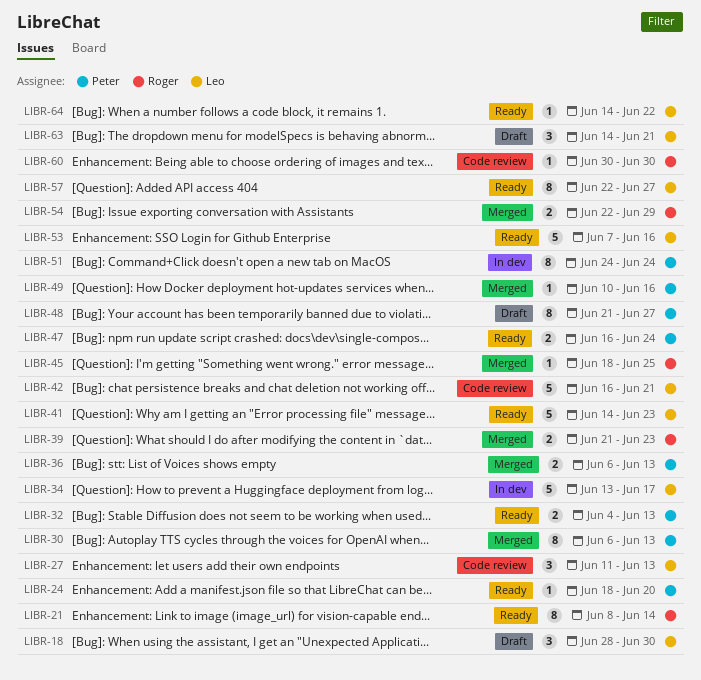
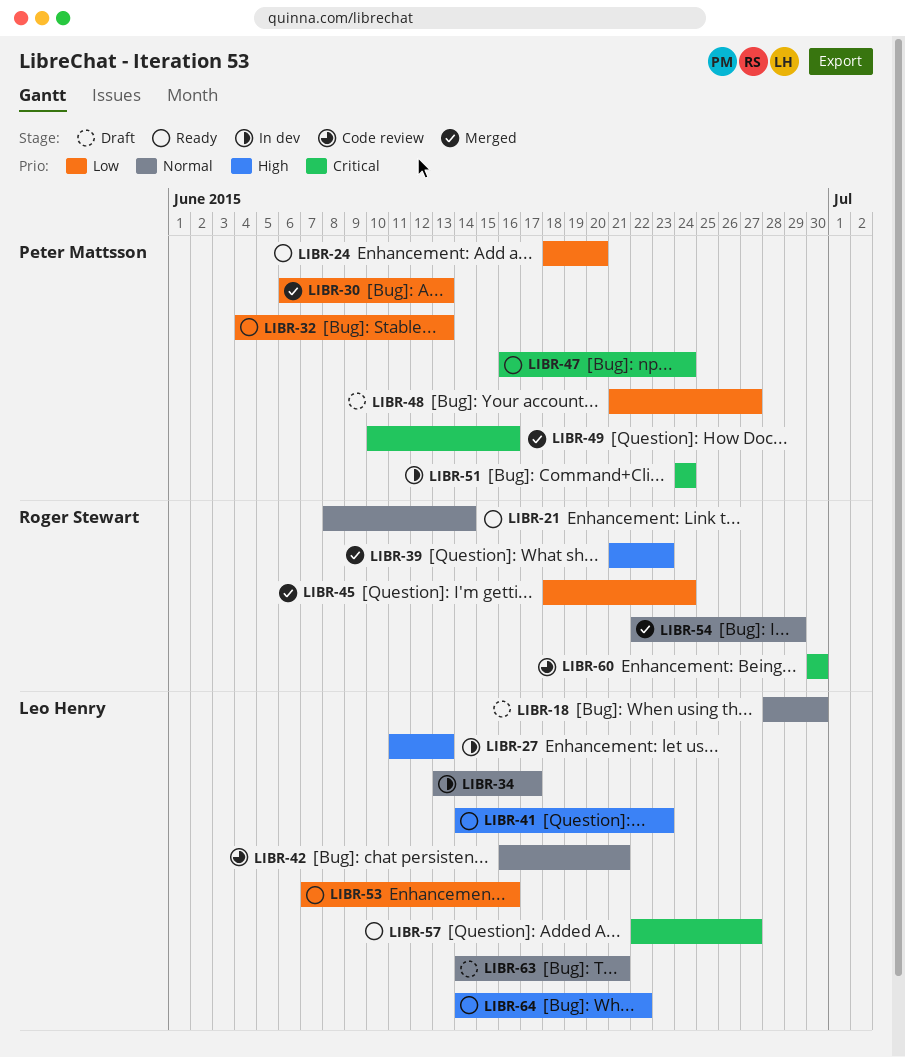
LIBR-27, status: Code review -> In dev
LIBR-36: present -> none
LIBR-45, due: Jun 25 -> Jun 24

